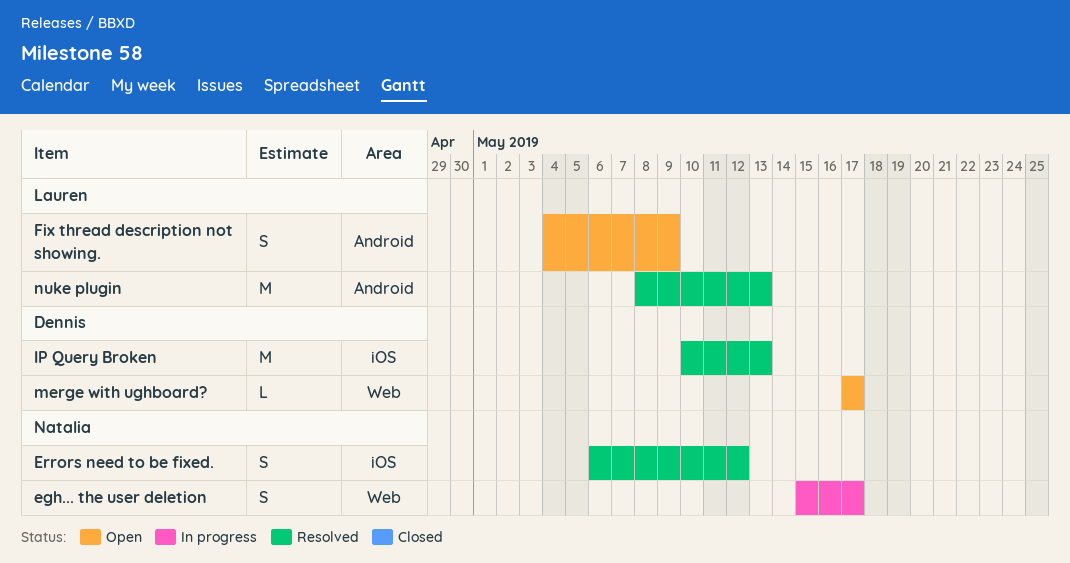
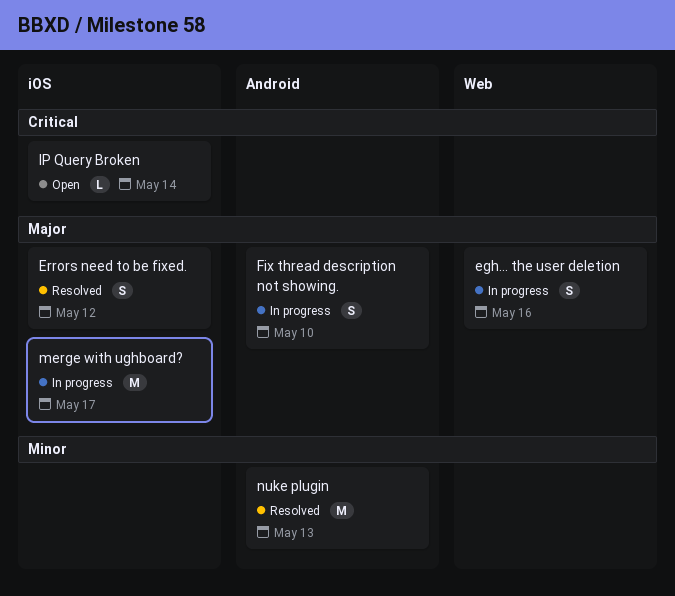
egh... the user deletion, due: May 17 -> May 16
Fix thread description not showing., status: Open -> In progress
Fix thread description not showing., due: May 9 -> May 10
IP Query Broken, status: Resolved -> Open
IP Query Broken, estimate: M -> L
IP Query Broken, due: May 13 -> May 14
merge with ughboard?, status: Open -> In progress
merge with ughboard?, label: Web -> iOS
merge with ughboard?, estimate: L -> M

